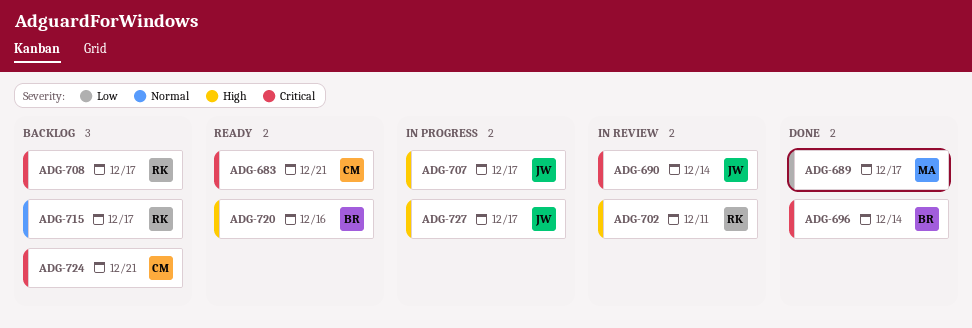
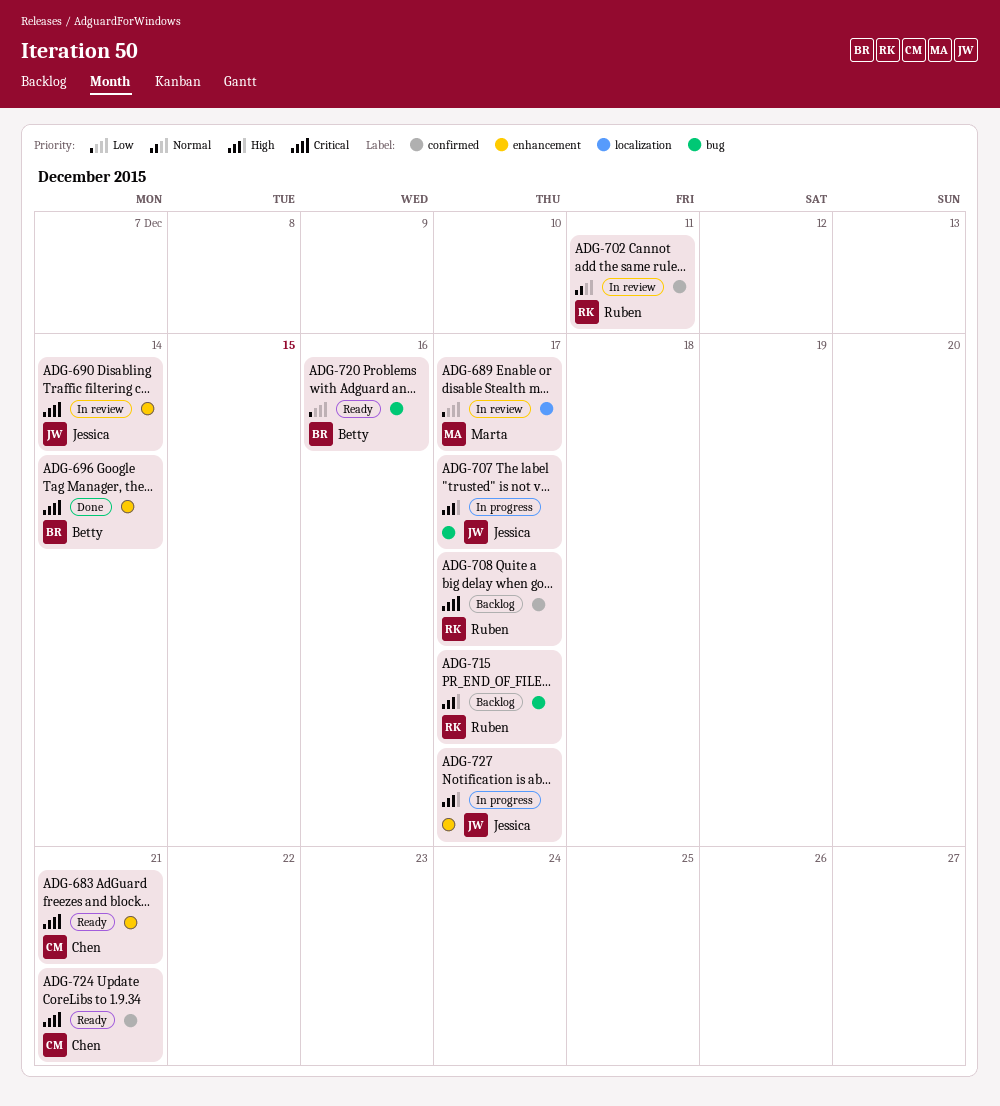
ADG-689, status: Done -> In review
ADG-702, priority: High -> Normal
ADG-715, priority: Normal -> High
ADG-720, priority: High -> Low
ADG-724, status: Backlog -> Ready

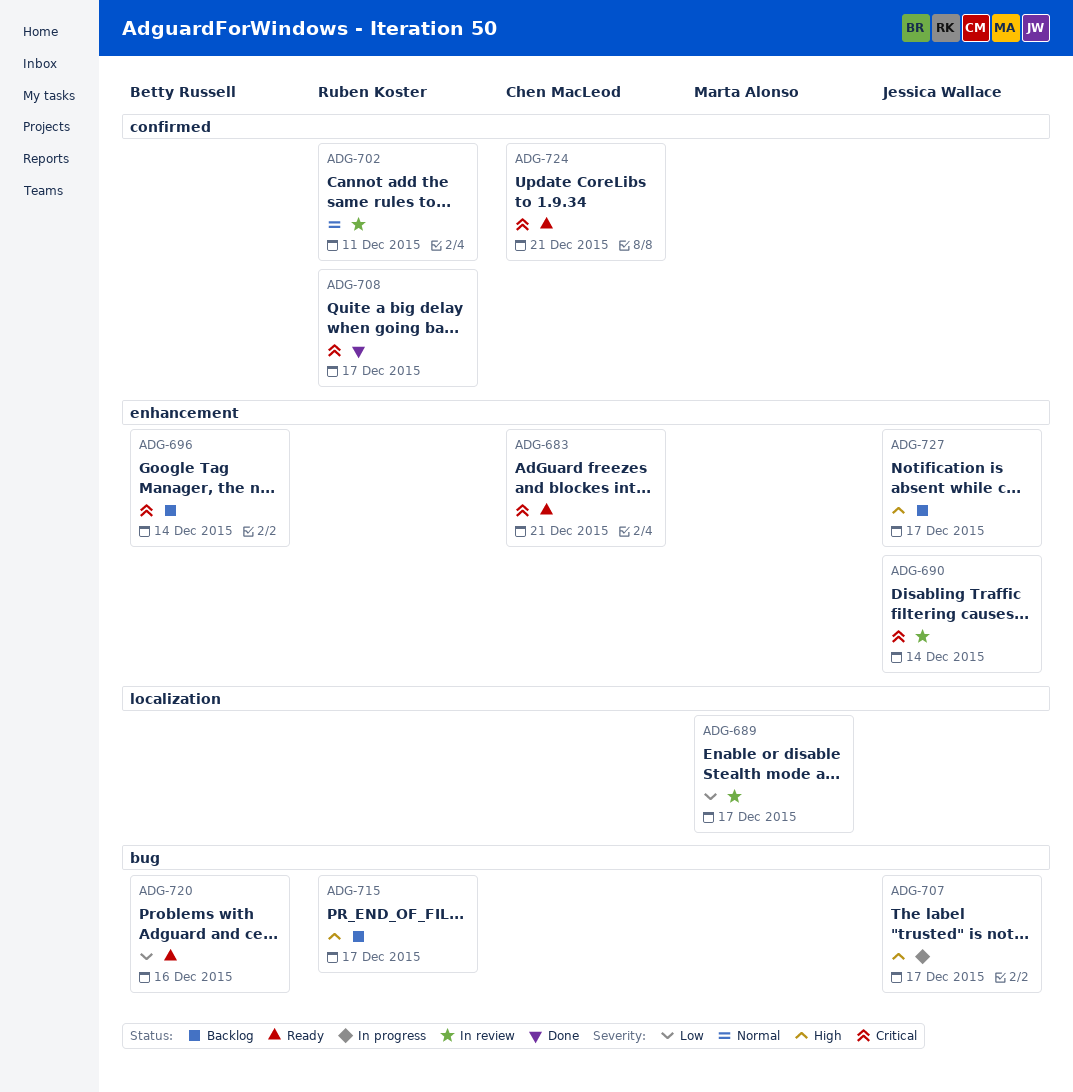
ADG-696, status: Done -> Backlog
ADG-708, status: Backlog -> Done
ADG-727, status: In progress -> Backlog

